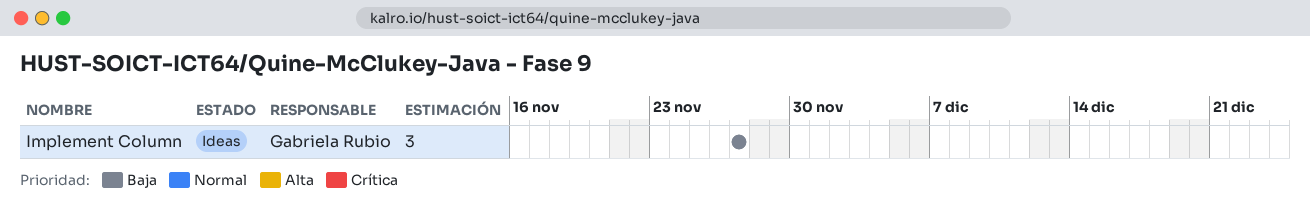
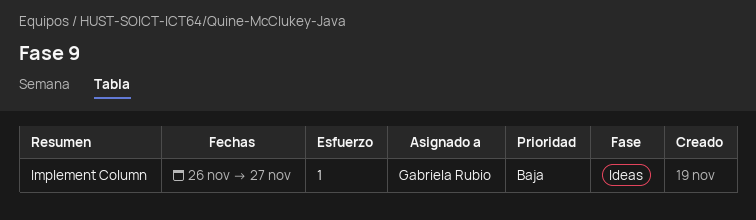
Implement Column, estimate: 3 -> 1
Implement Column, start: Nov 27 -> Nov 26

